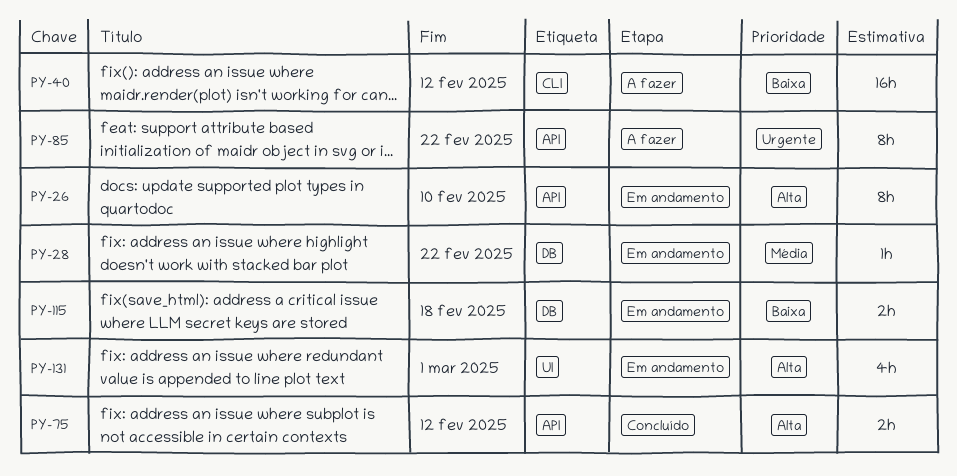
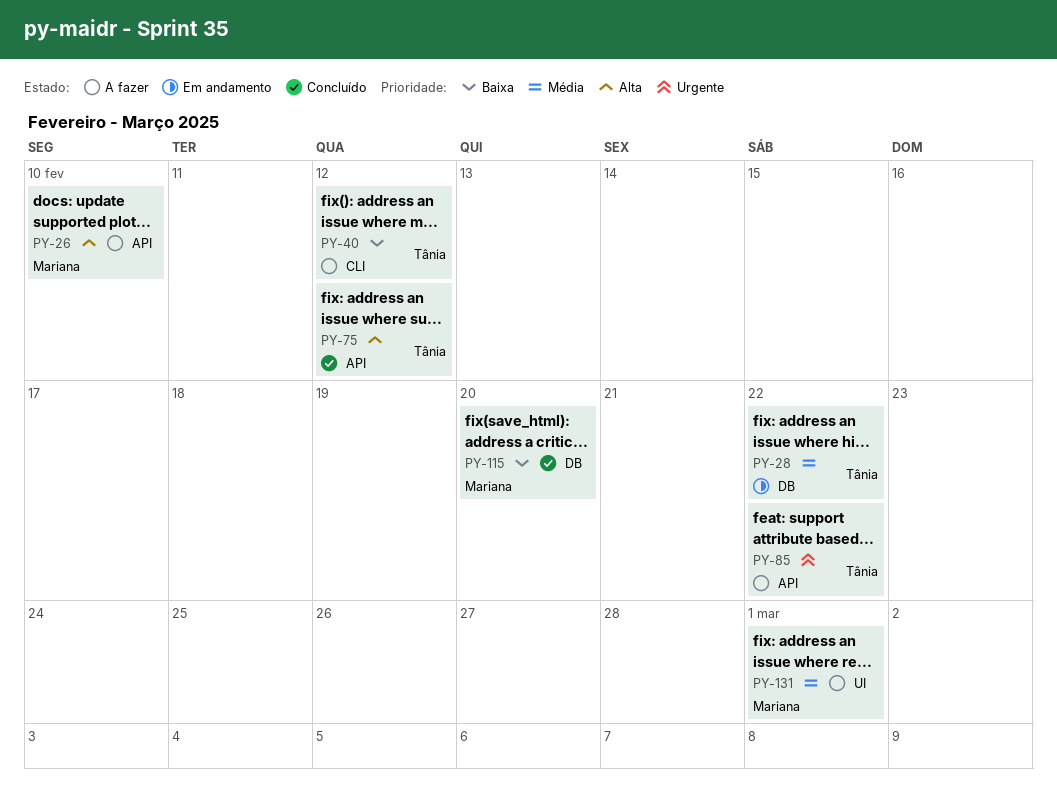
PY-26, status: Em andamento -> A fazer
PY-115, status: Em andamento -> Concluído
PY-115, due: Feb 18 -> Feb 20
PY-131, status: Em andamento -> A fazer
PY-131, priority: Alta -> Média

